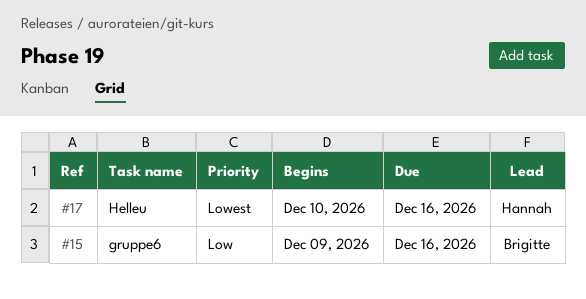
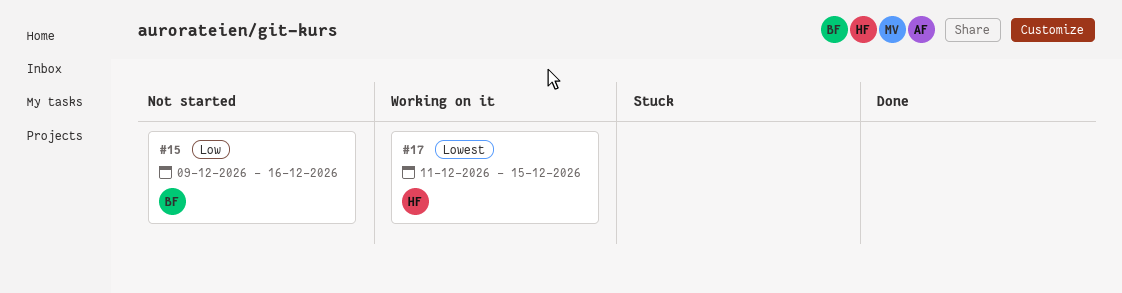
#17, start: Dec 10 -> Dec 11
#17, due: Dec 16 -> Dec 15

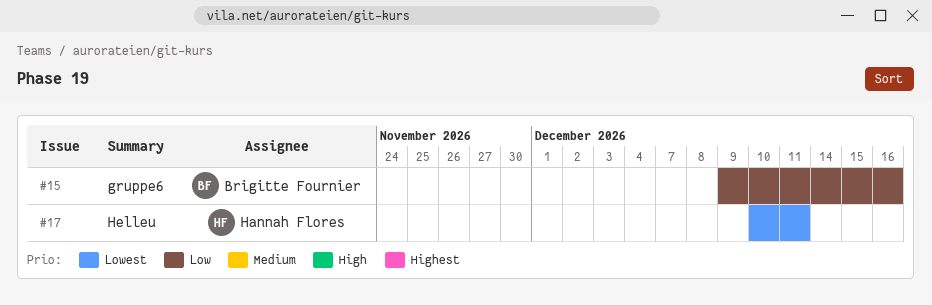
#17, start: Dec 11 -> Dec 10
#17, due: Dec 15 -> Dec 11

